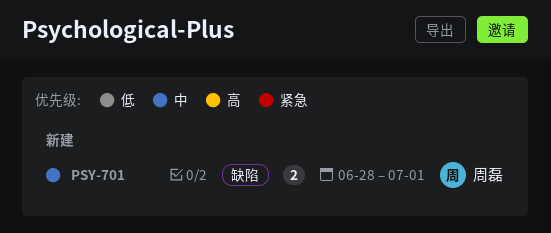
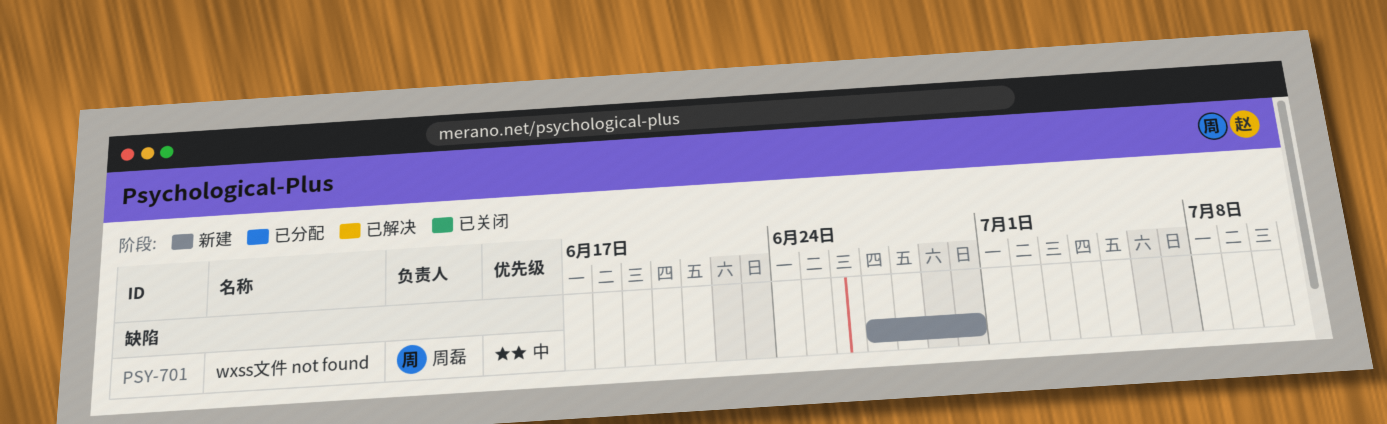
PSY-701, start: Jun 28 -> Jun 27
PSY-701, due: Jul 1 -> Jun 30

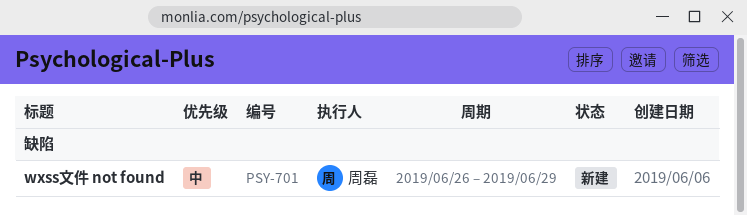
PSY-701, start: Jun 27 -> Jun 26
PSY-701, due: Jun 30 -> Jun 29

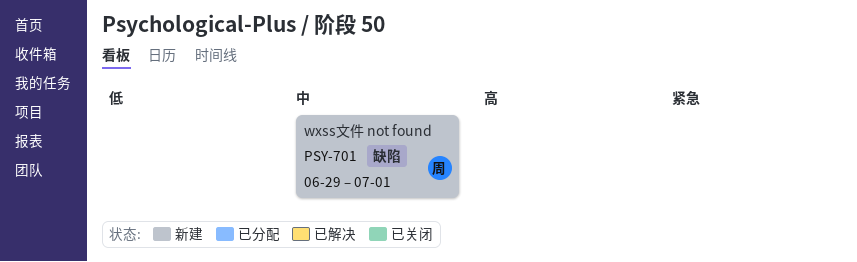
PSY-701, start: Jun 26 -> Jun 29
PSY-701, due: Jun 29 -> Jul 1

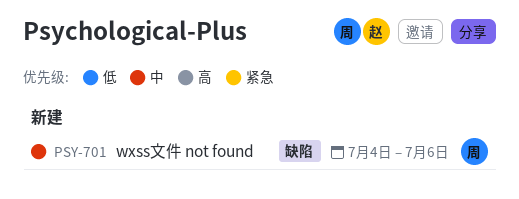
PSY-701, start: Jun 29 -> Jul 4
PSY-701, due: Jul 1 -> Jul 6

